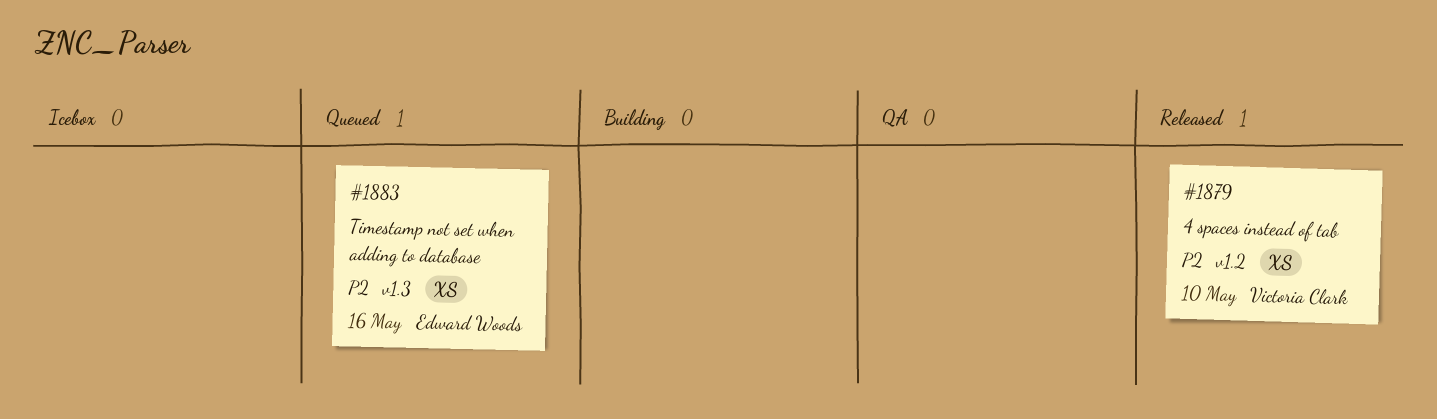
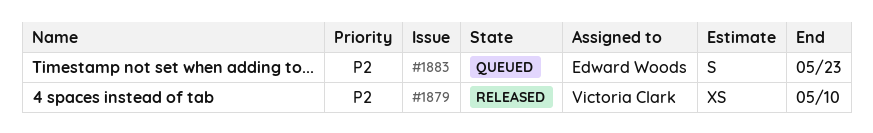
#1883, estimate: XS -> S
#1883, due: May 16 -> May 23

